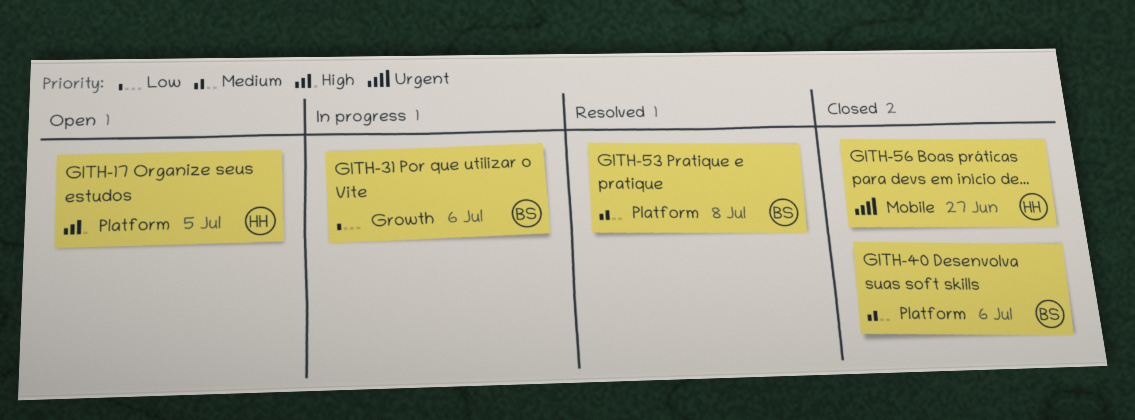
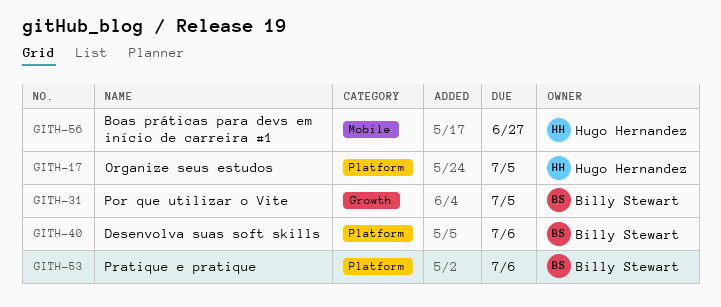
GITH-31, due: Jul 6 -> Jul 5
GITH-53, due: Jul 8 -> Jul 6

